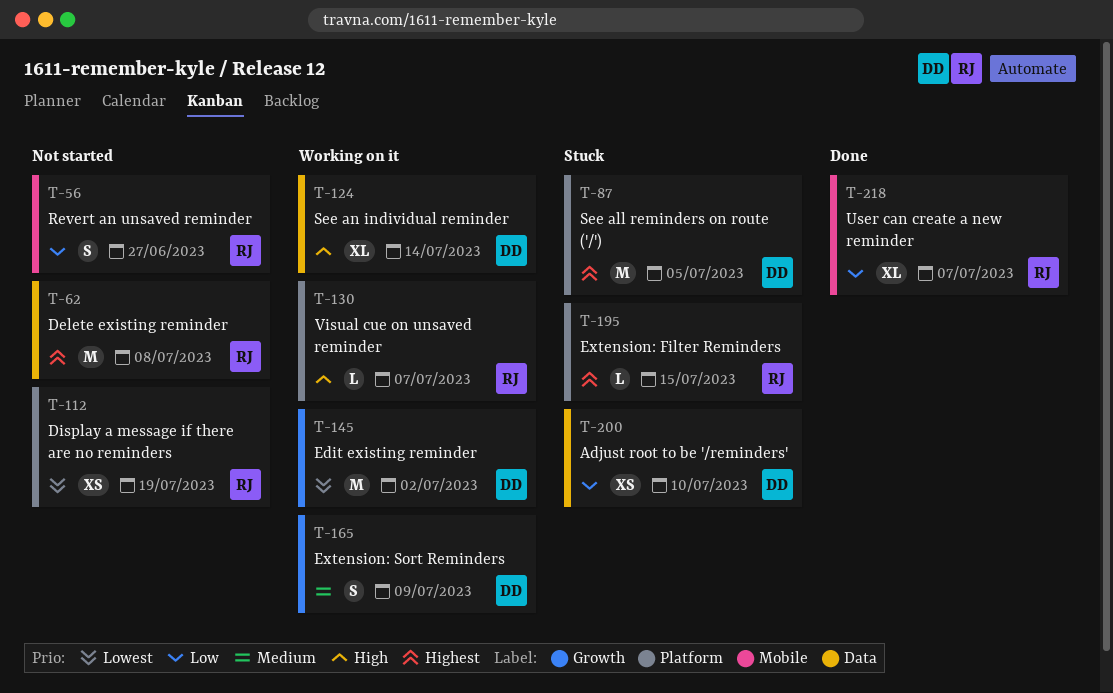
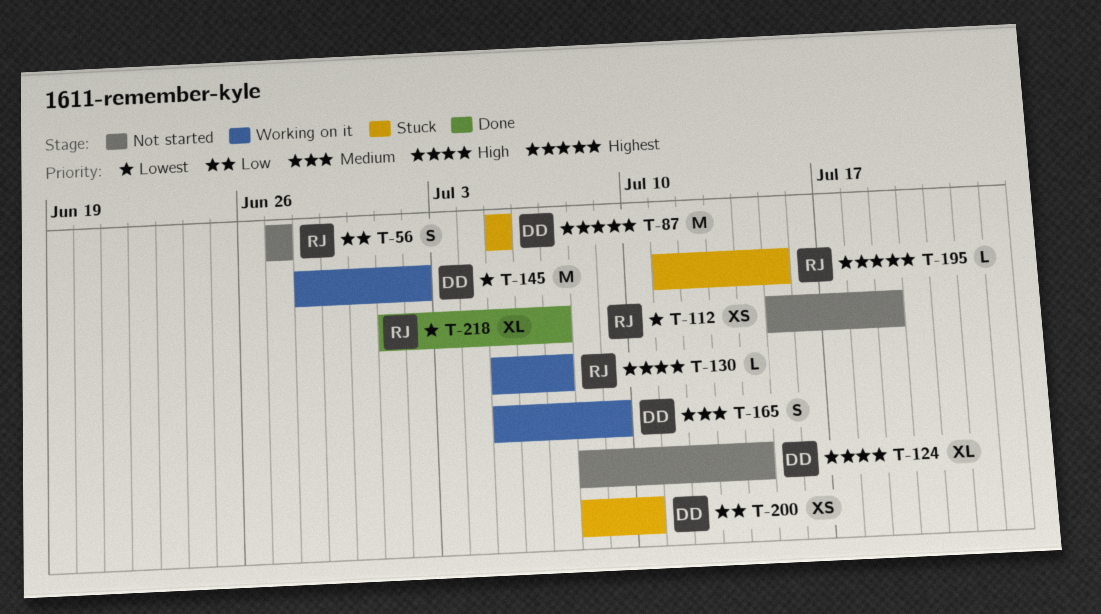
T-62: present -> none
T-124, status: Working on it -> Not started
T-218, priority: Low -> Lowest

